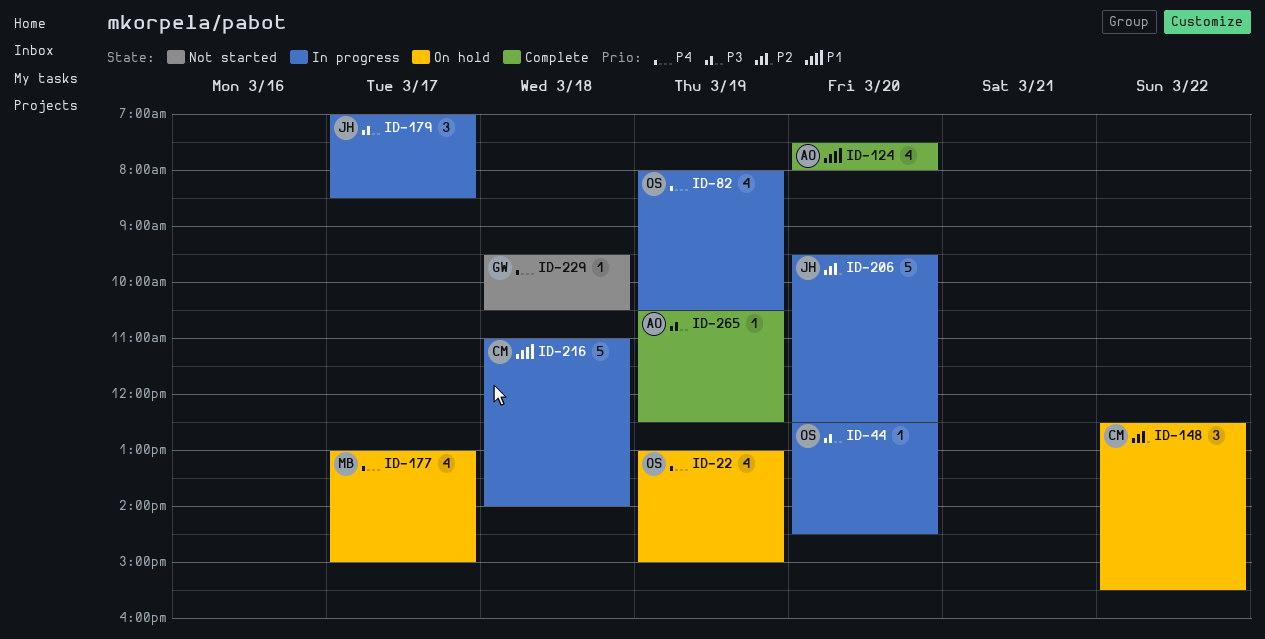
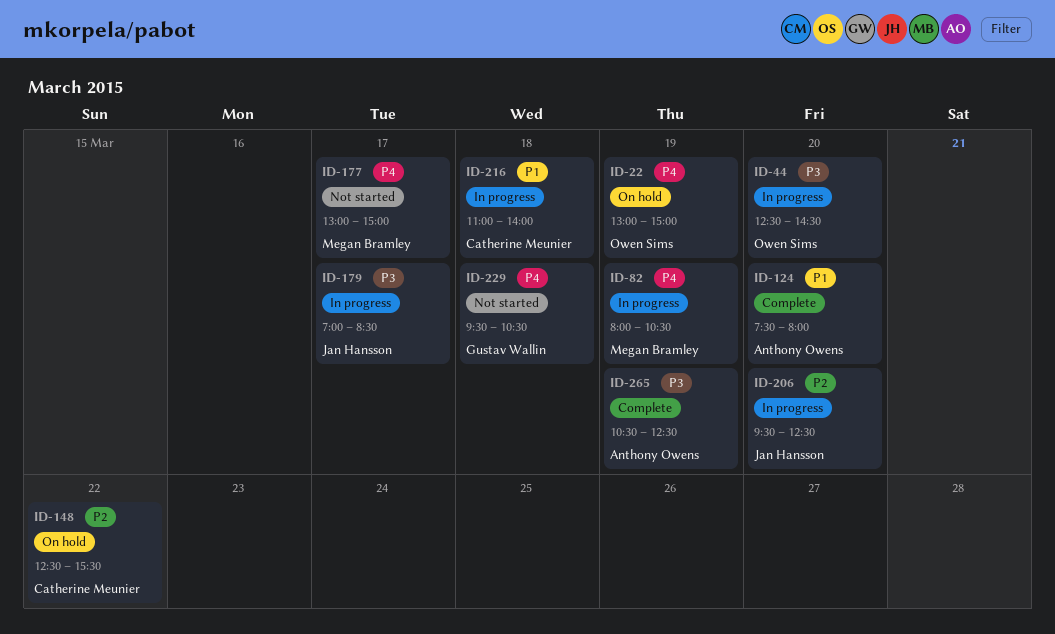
ID-82, owner: Owen Sims -> Megan Bramley
ID-177, status: On hold -> Not started

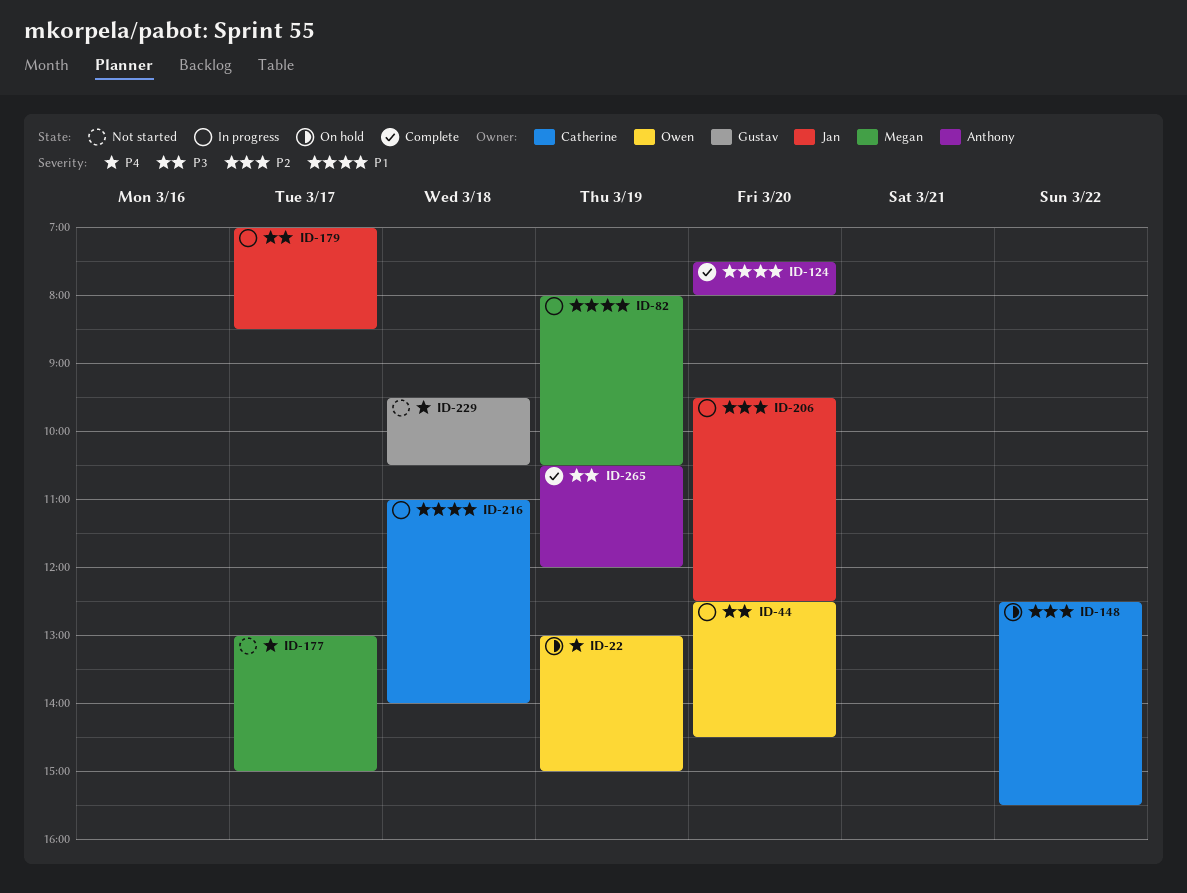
ID-82, priority: P4 -> P1
ID-265, ends: 12:30 -> 12:00

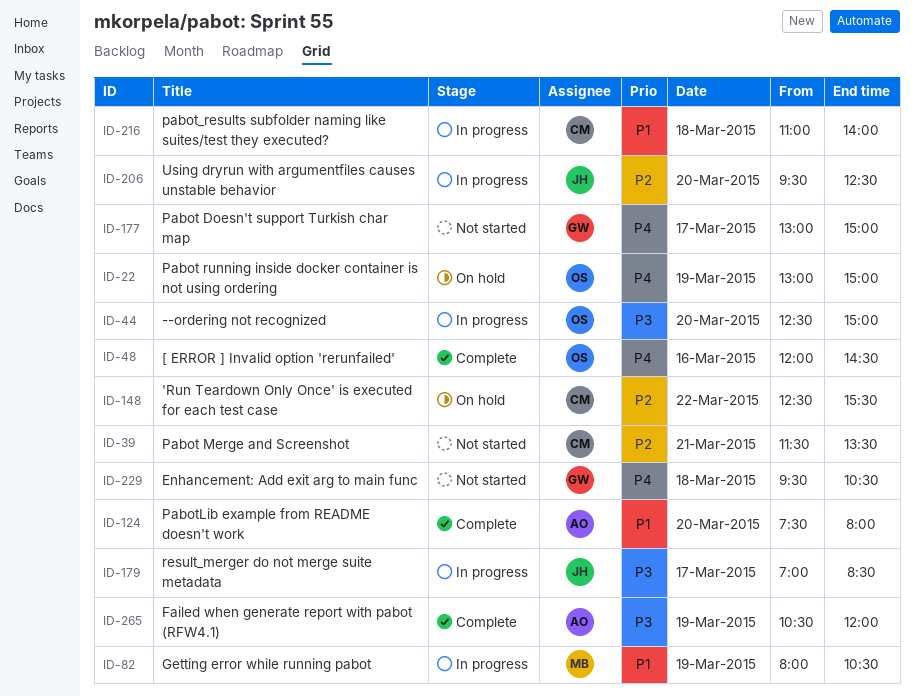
ID-39: none -> present
ID-44, ends: 14:30 -> 15:00
ID-48: none -> present
ID-177, owner: Megan -> Gustav

